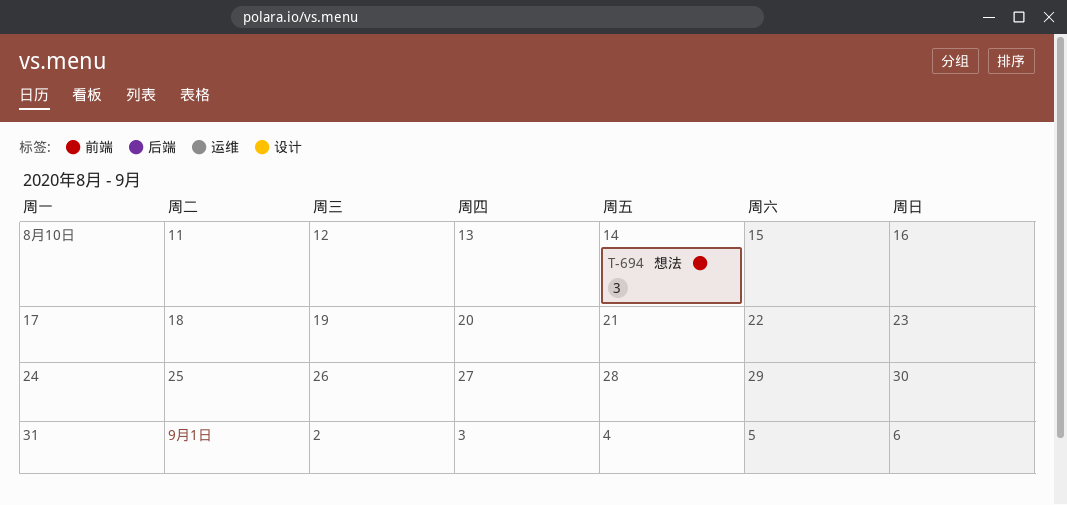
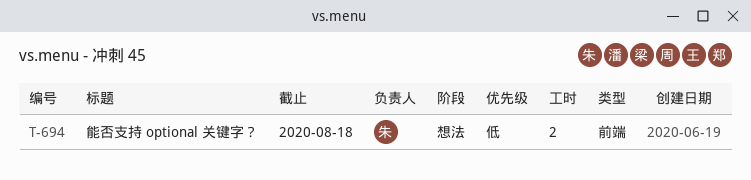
T-694, estimate: 3 -> 2
T-694, due: Aug 14 -> Aug 18

